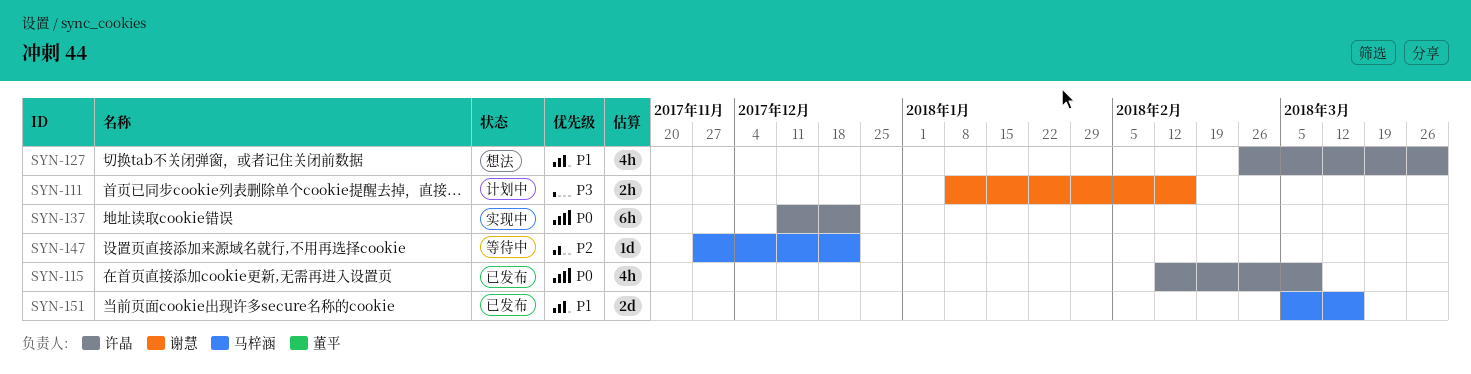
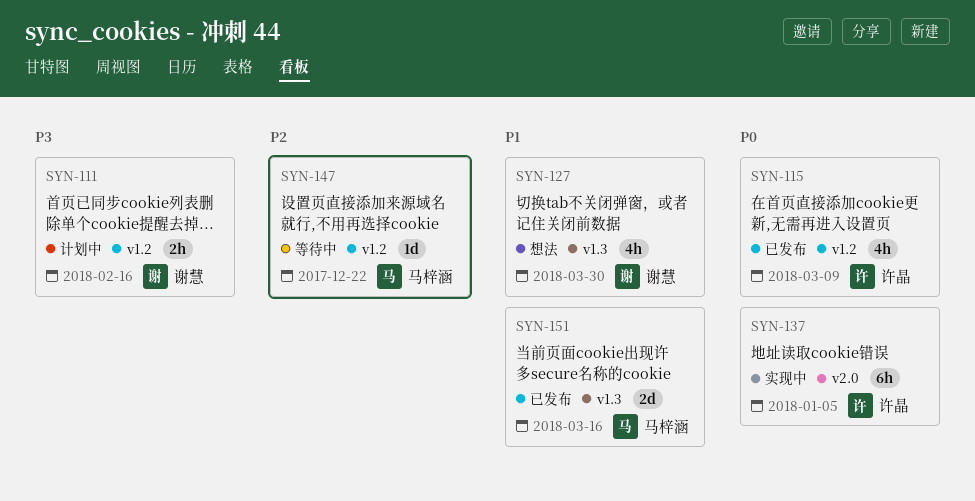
SYN-127, owner: 许晶 -> 谢慧
SYN-137, due: Dec 22 -> Jan 5

